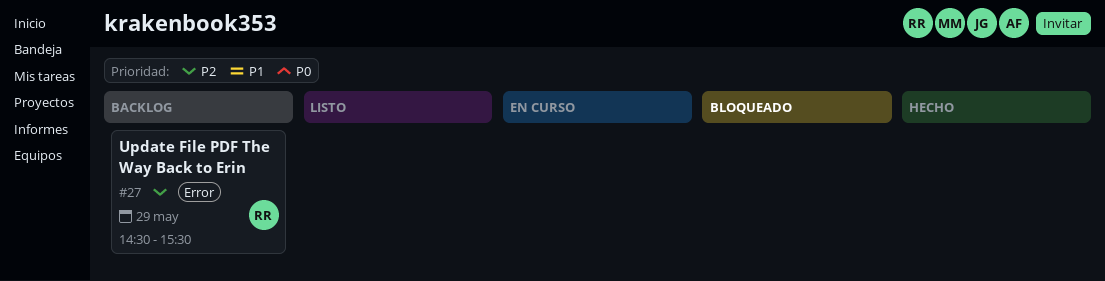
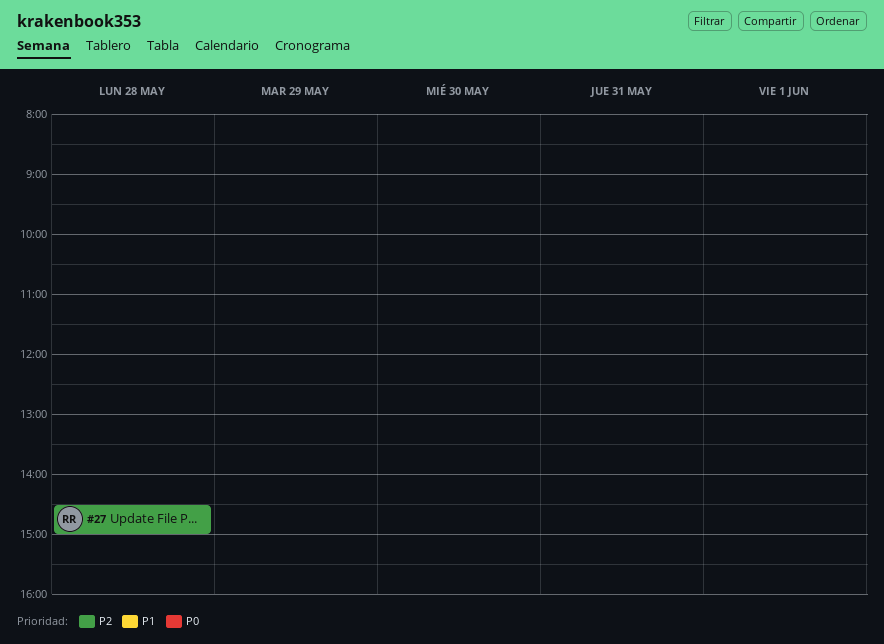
#27, day: May 29 -> May 28
#27, ends: 15:30 -> 15:00

